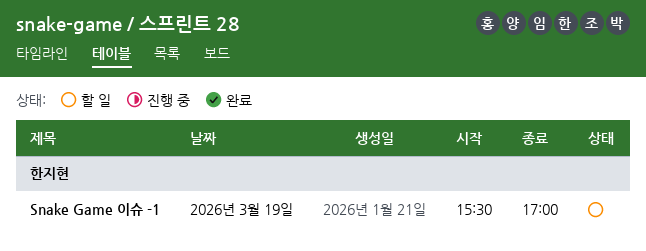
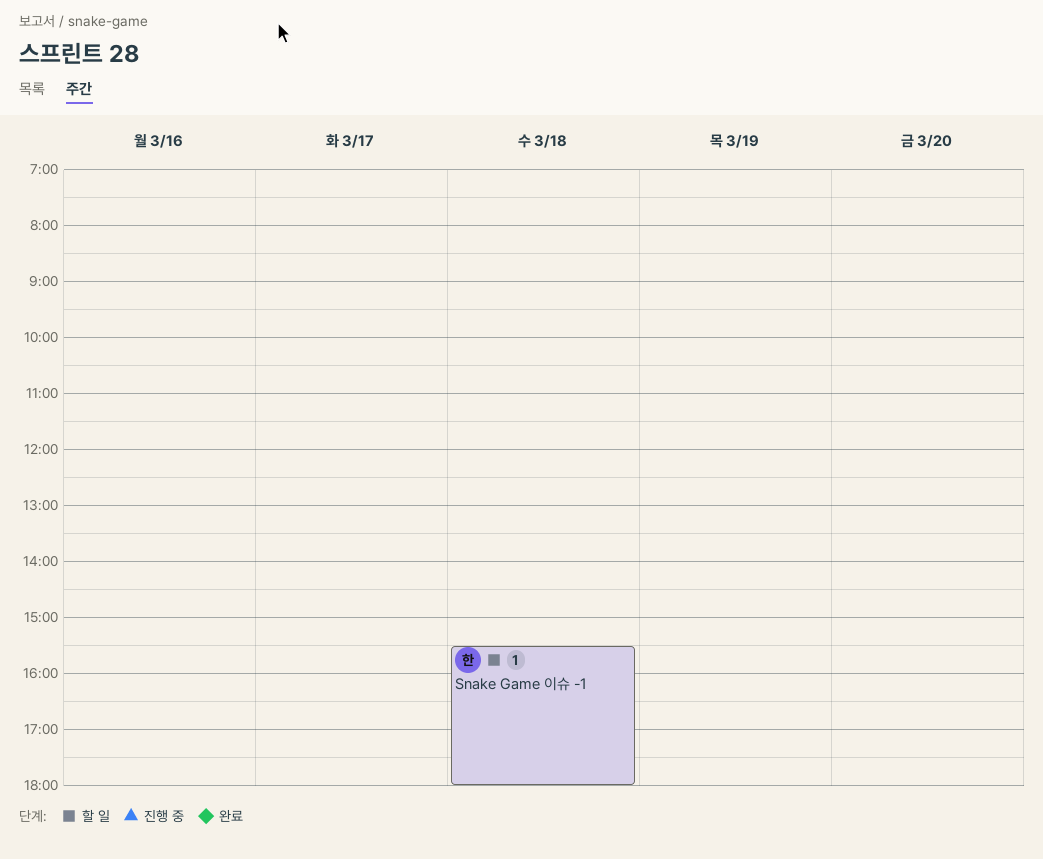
Snake Game 이슈 -1, day: Mar 19 -> Mar 18
Snake Game 이슈 -1, ends: 17:00 -> 18:00

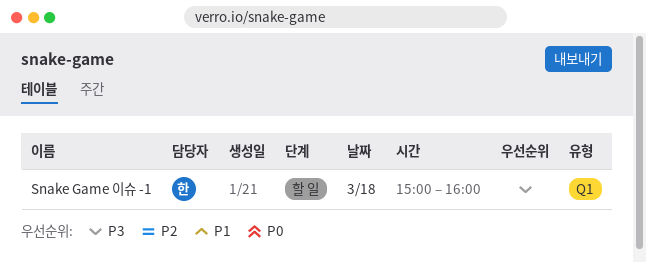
Snake Game 이슈 -1, begins: 15:30 -> 15:00
Snake Game 이슈 -1, ends: 18:00 -> 16:00

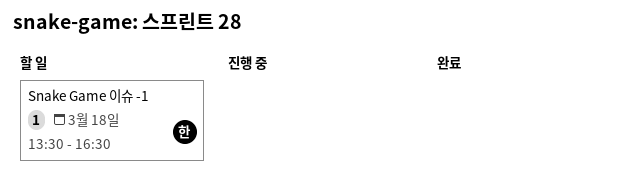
Snake Game 이슈 -1, begins: 15:00 -> 13:30
Snake Game 이슈 -1, ends: 16:00 -> 16:30

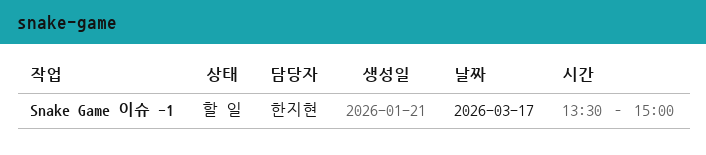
Snake Game 이슈 -1, day: Mar 18 -> Mar 17
Snake Game 이슈 -1, ends: 16:30 -> 15:00

